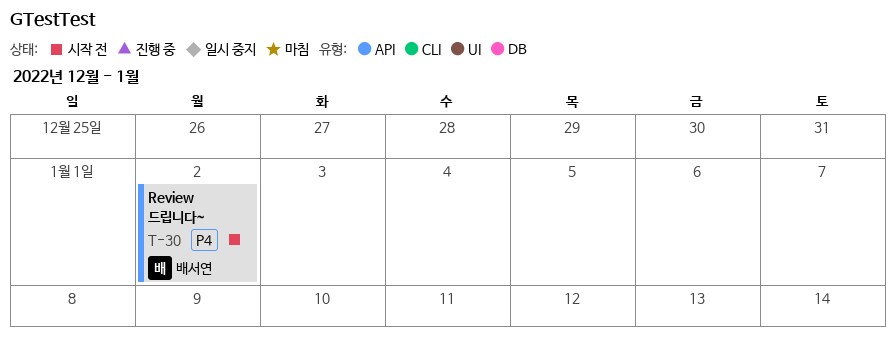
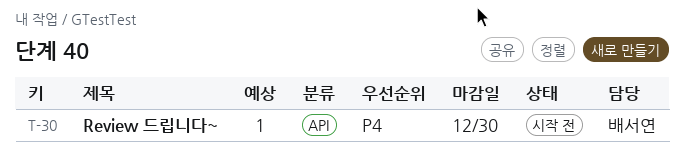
T-30, due: Jan 2 -> Dec 30

